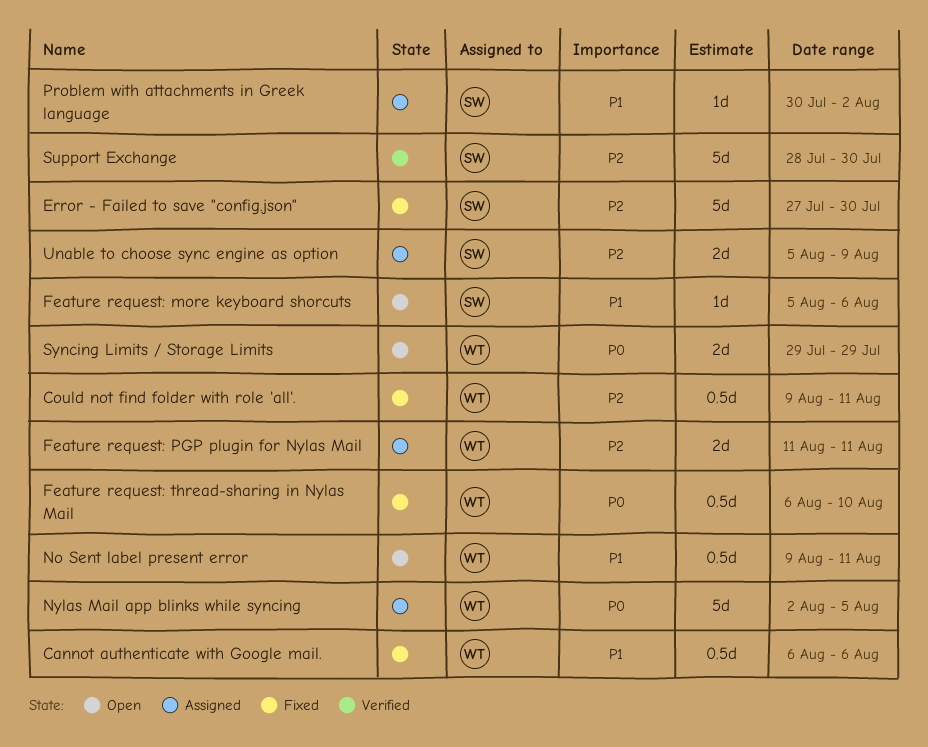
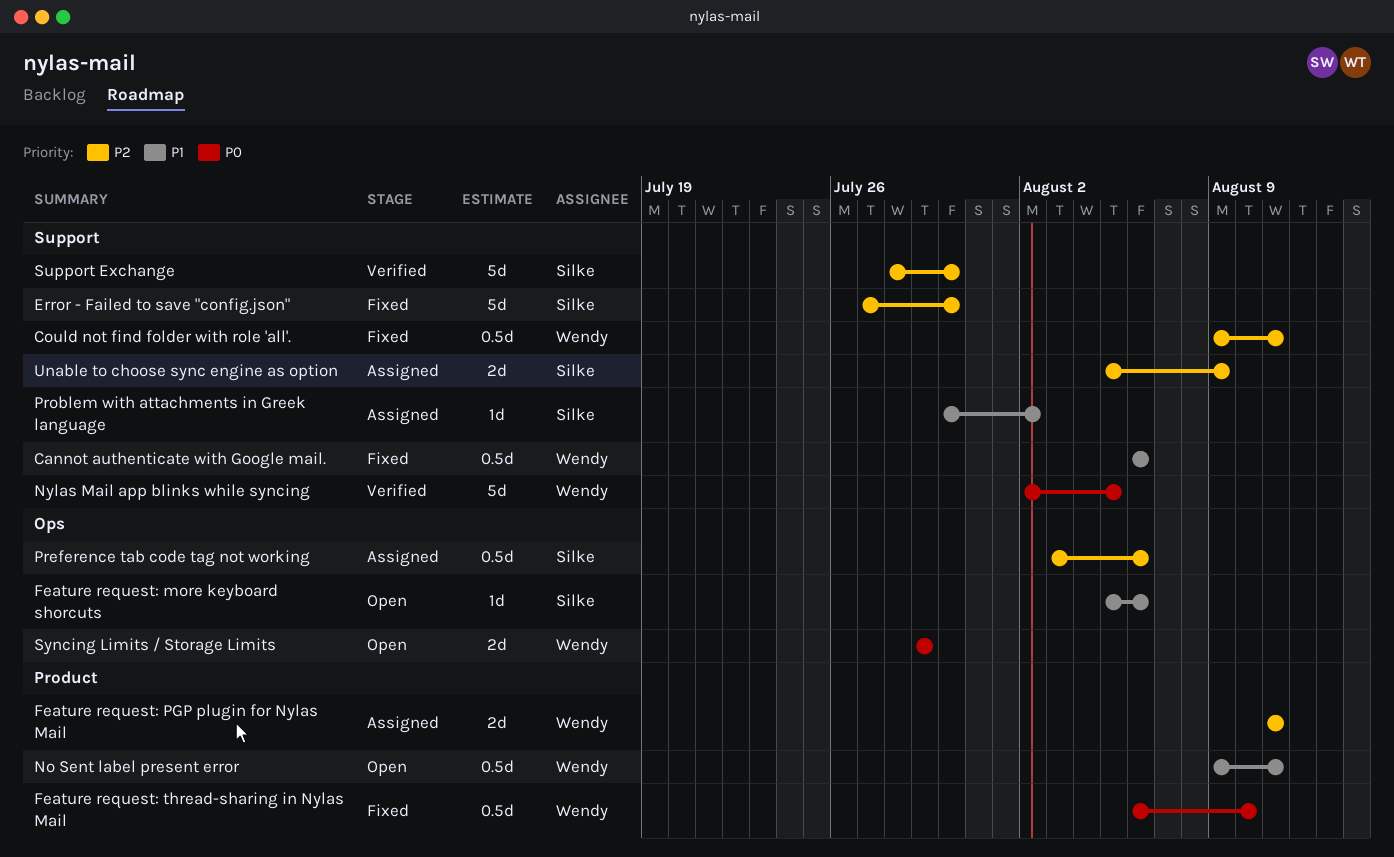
Nylas Mail app blinks while syncing, status: Assigned -> Verified
Preference tab code tag not working: none -> present

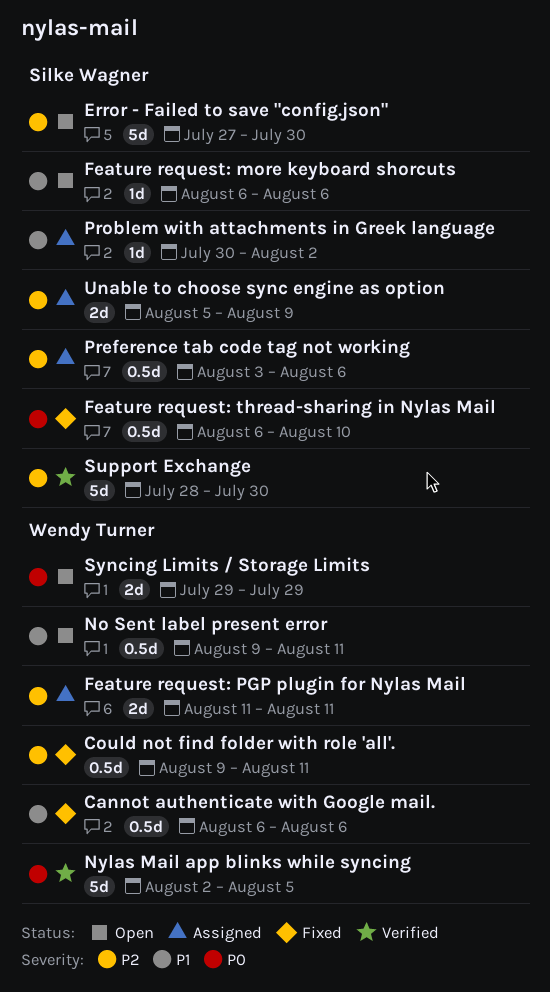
Error - Failed to save "config.json", status: Fixed -> Open
Feature request: more keyboard shorcuts, start: Aug 5 -> Aug 6
Feature request: thread-sharing in Nylas Mail, owner: Wendy Turner -> Silke Wagner

